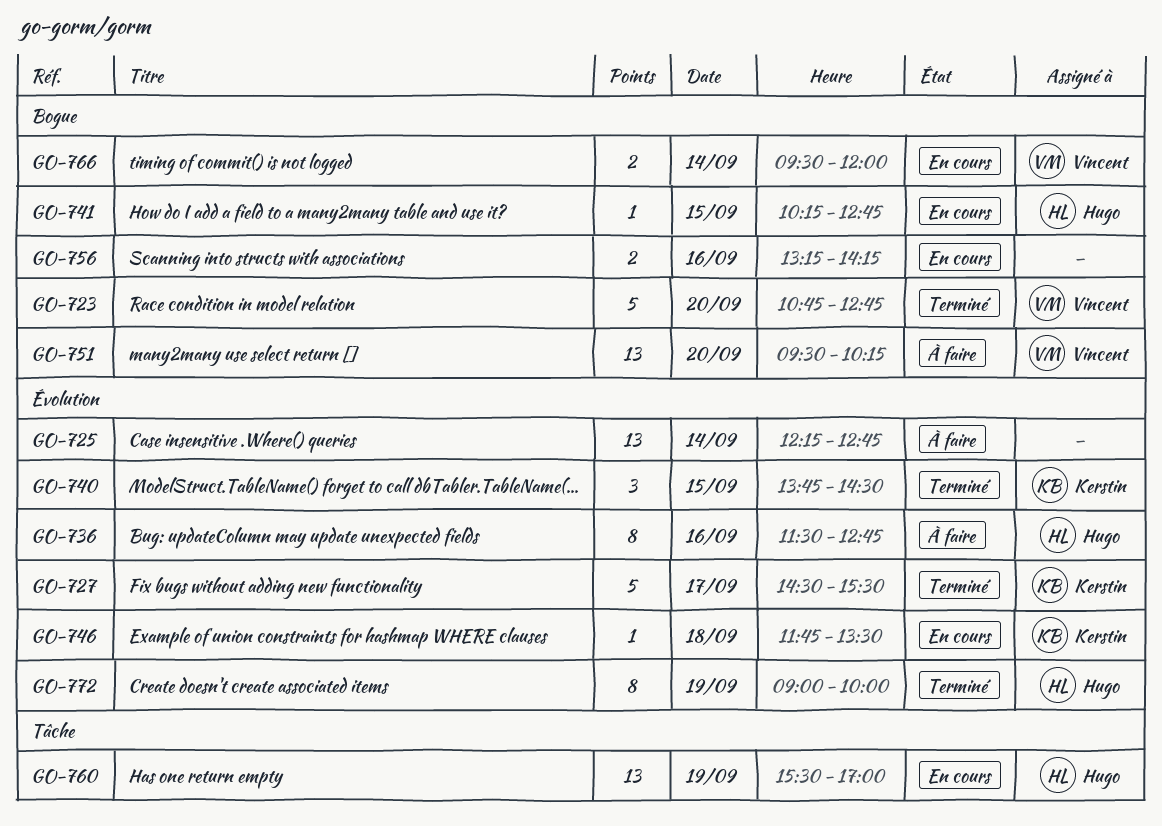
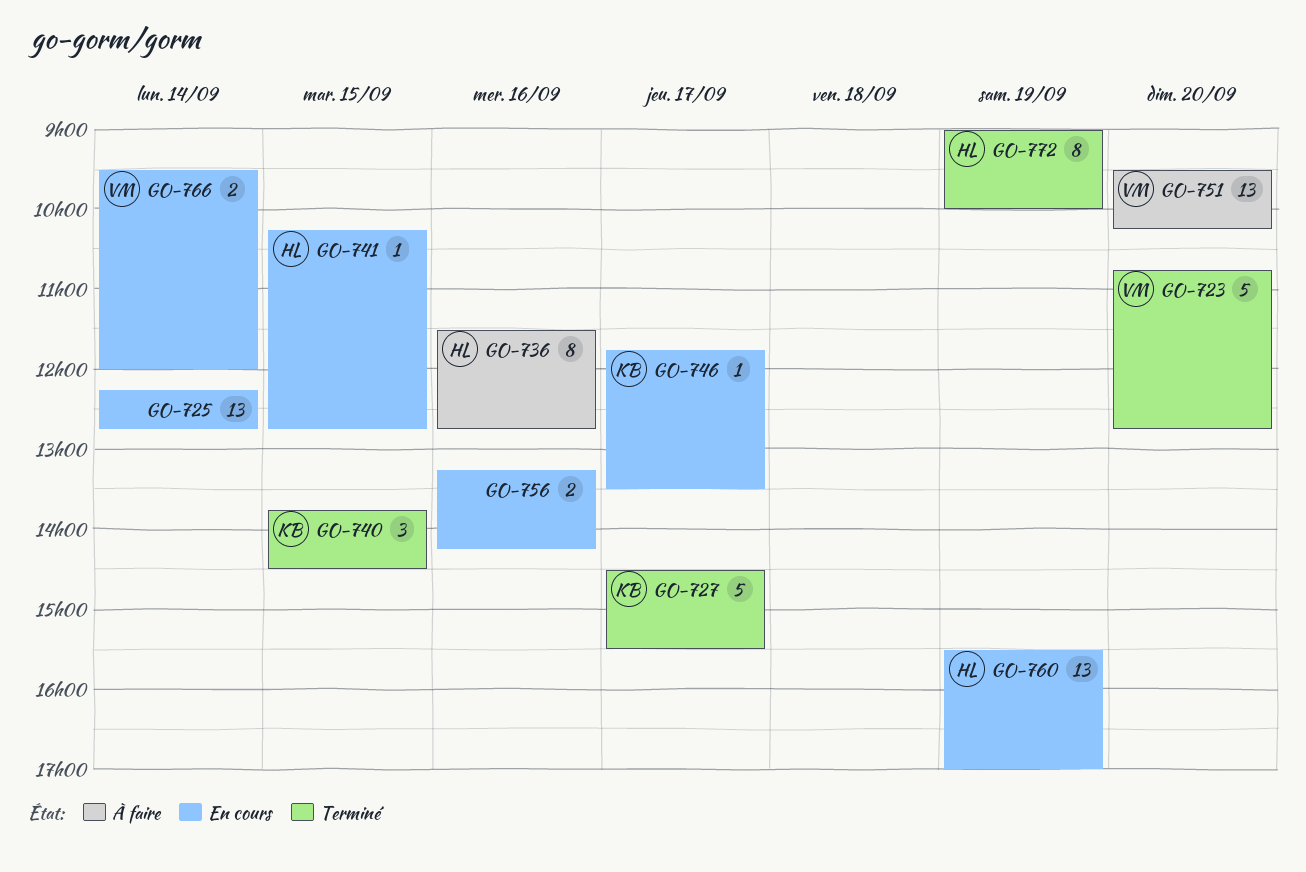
GO-725, status: À faire -> En cours
GO-746, day: Sep 18 -> Sep 17

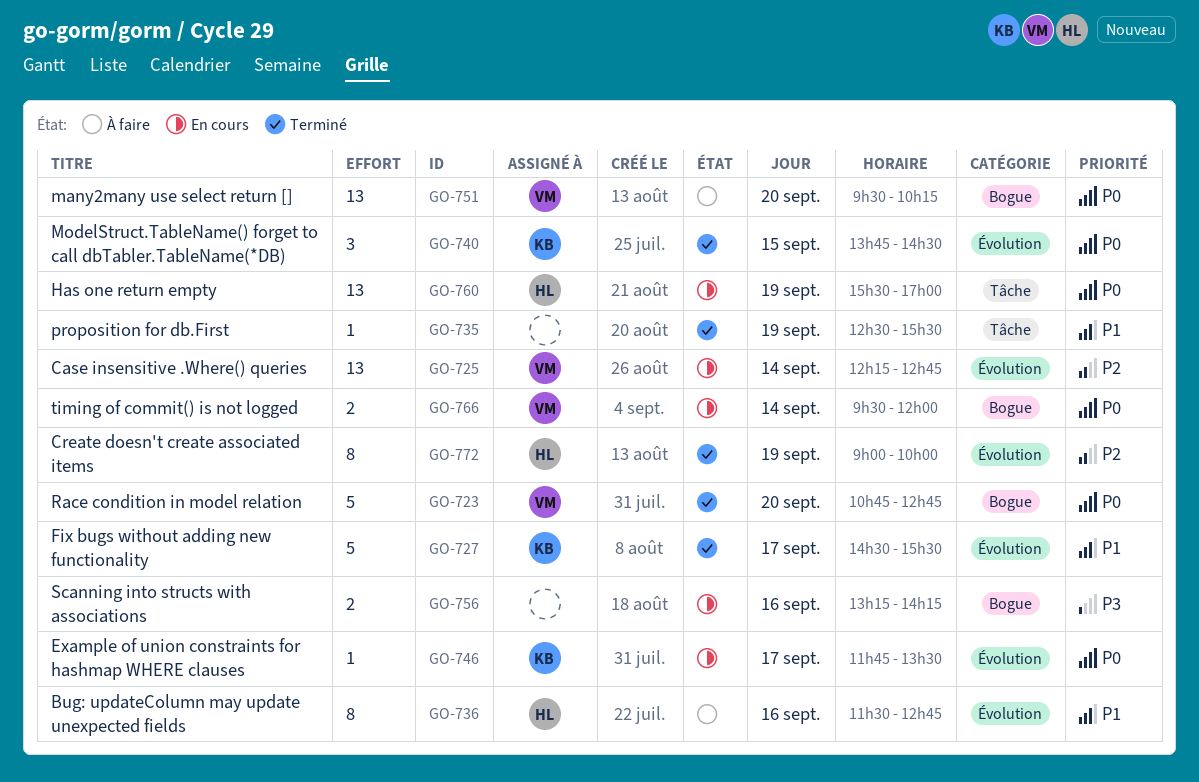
GO-725, owner: none -> VM
GO-735: none -> present
GO-741: present -> none

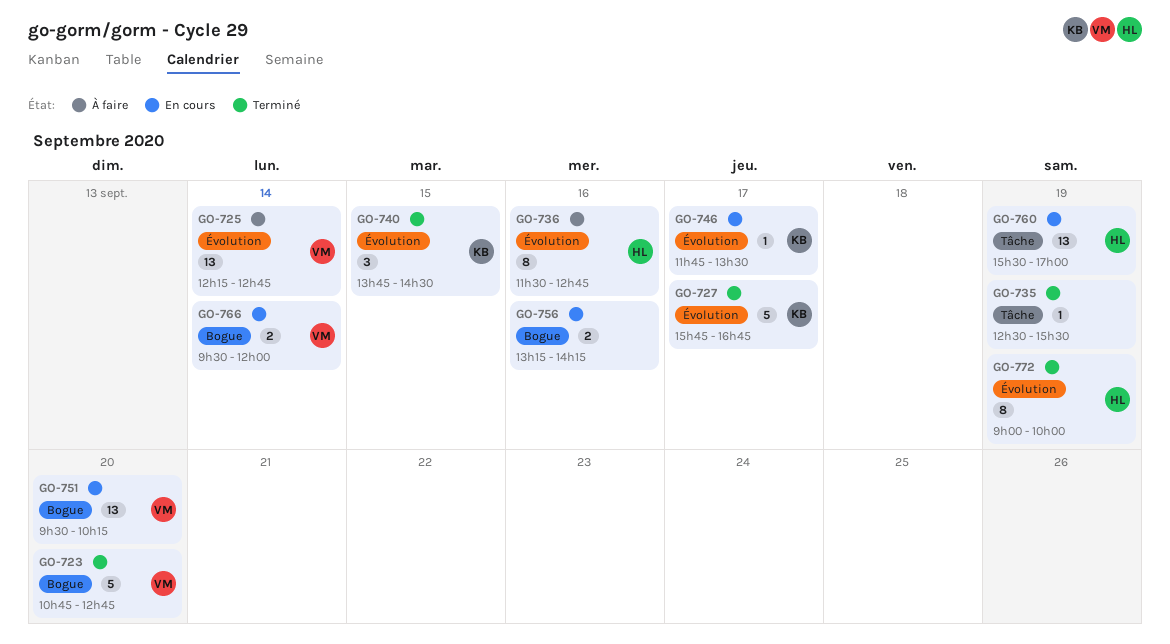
GO-725, status: En cours -> À faire
GO-727, begins: 14:30 -> 15:45
GO-727, ends: 15:30 -> 16:45
GO-751, status: À faire -> En cours

